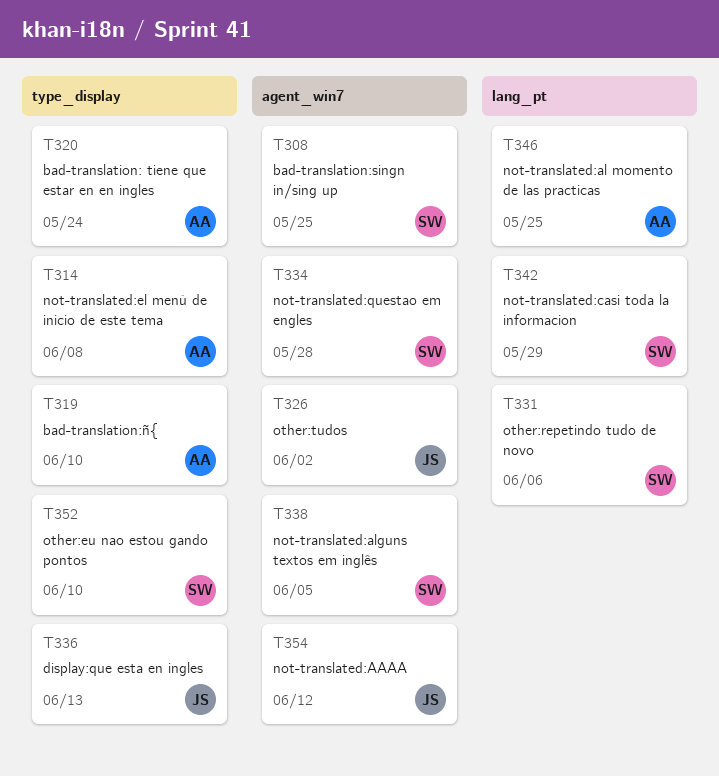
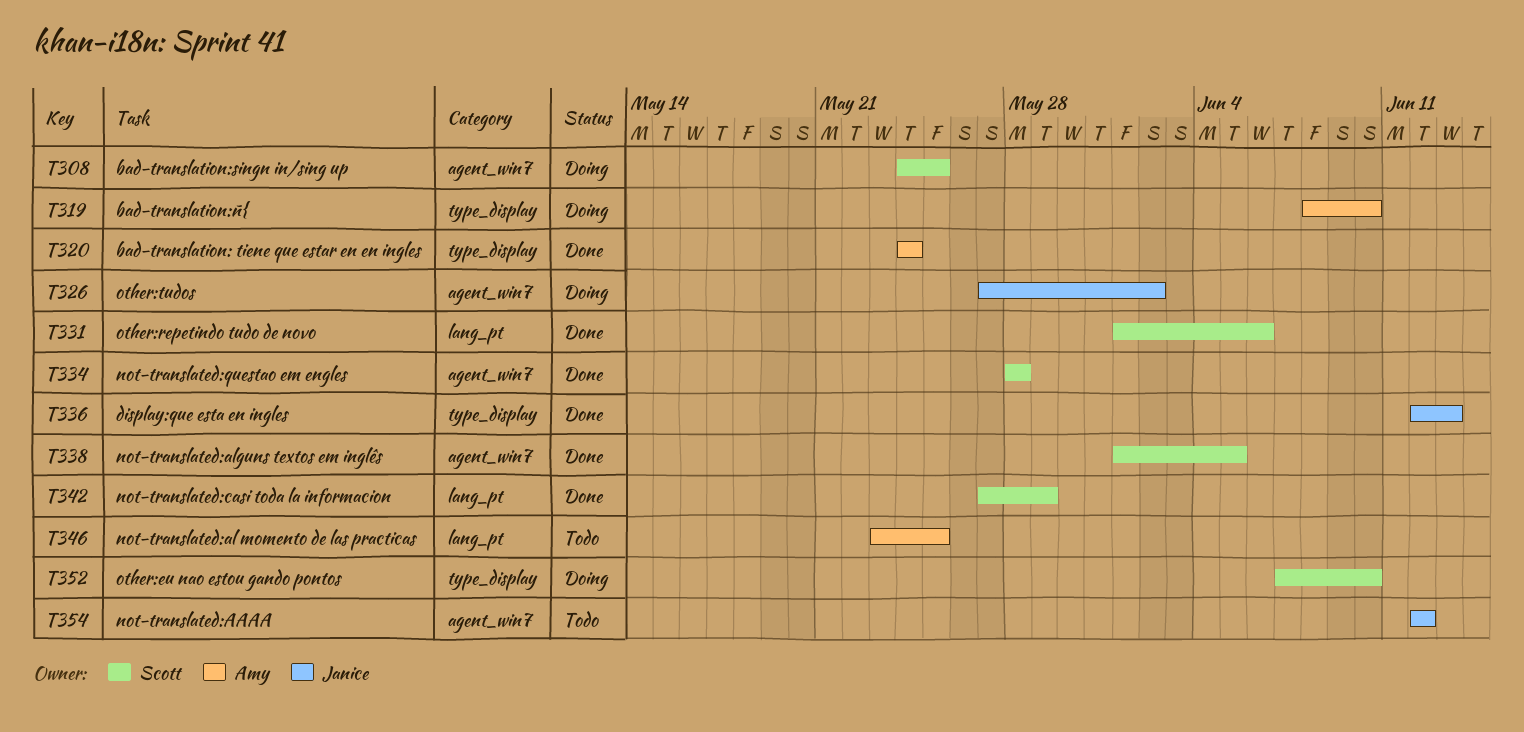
T314: present -> none

